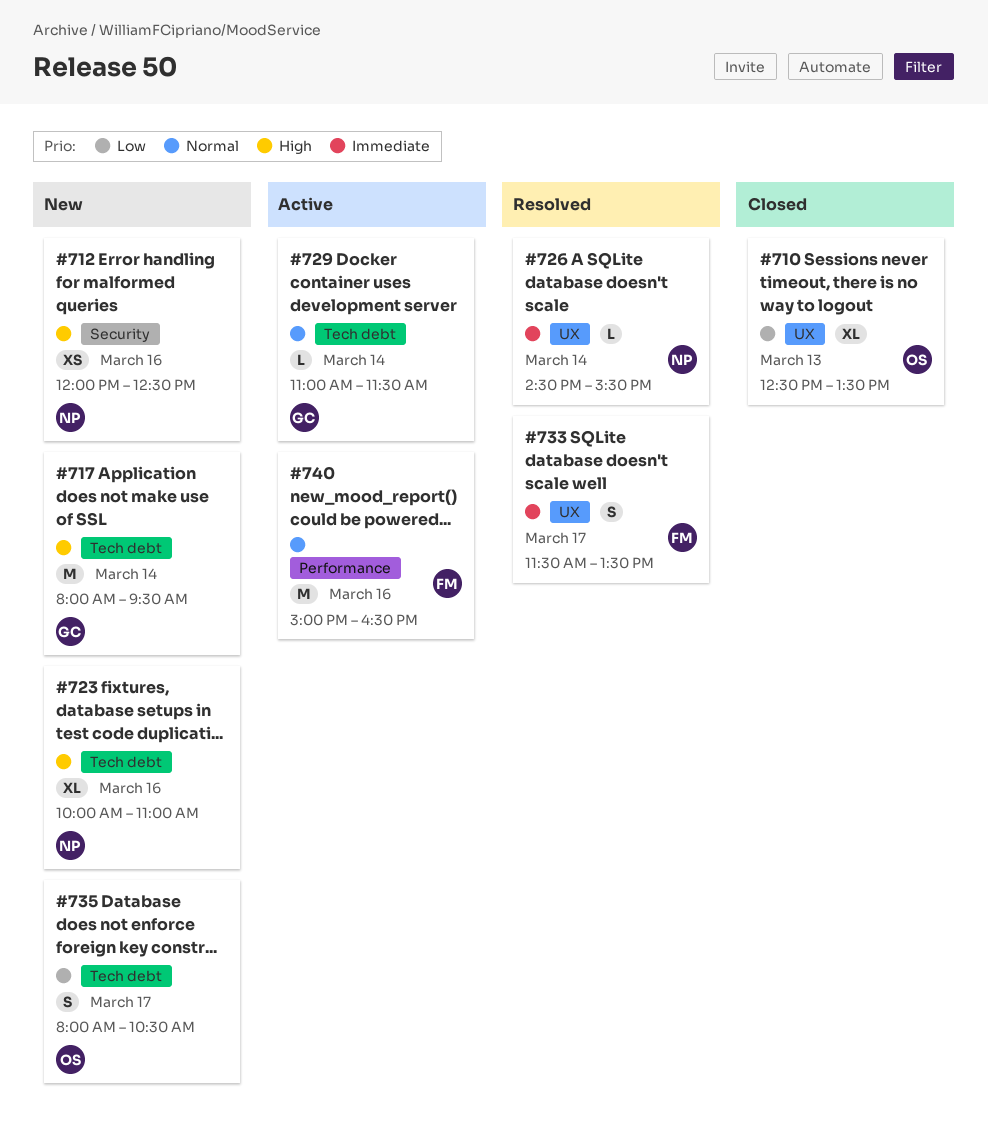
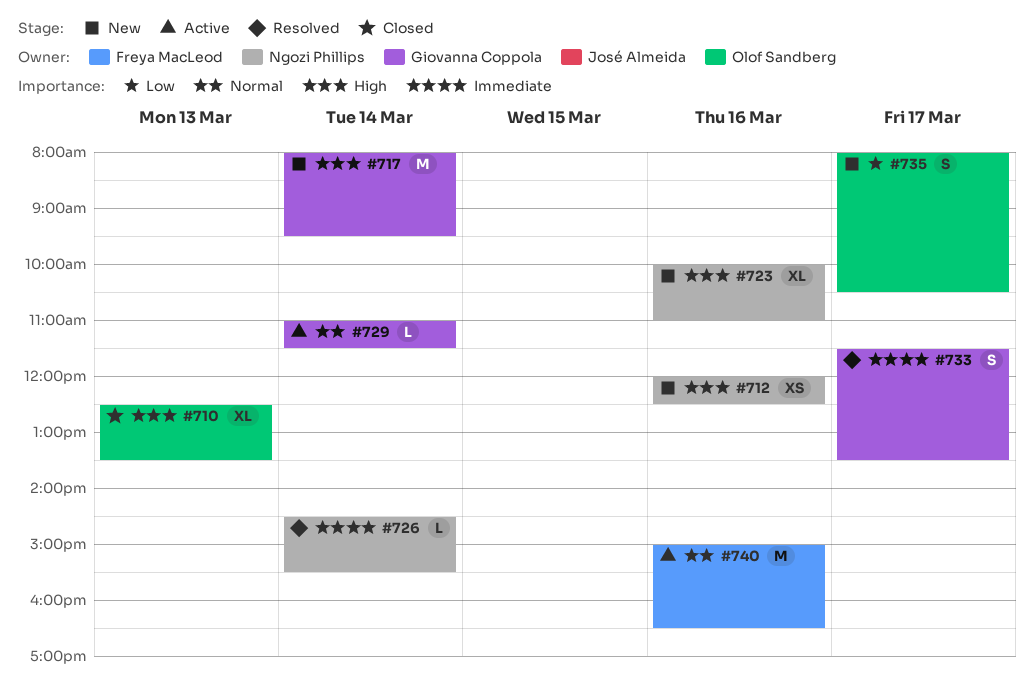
#710, priority: Low -> High
#733, owner: Freya MacLeod -> Giovanna Coppola

